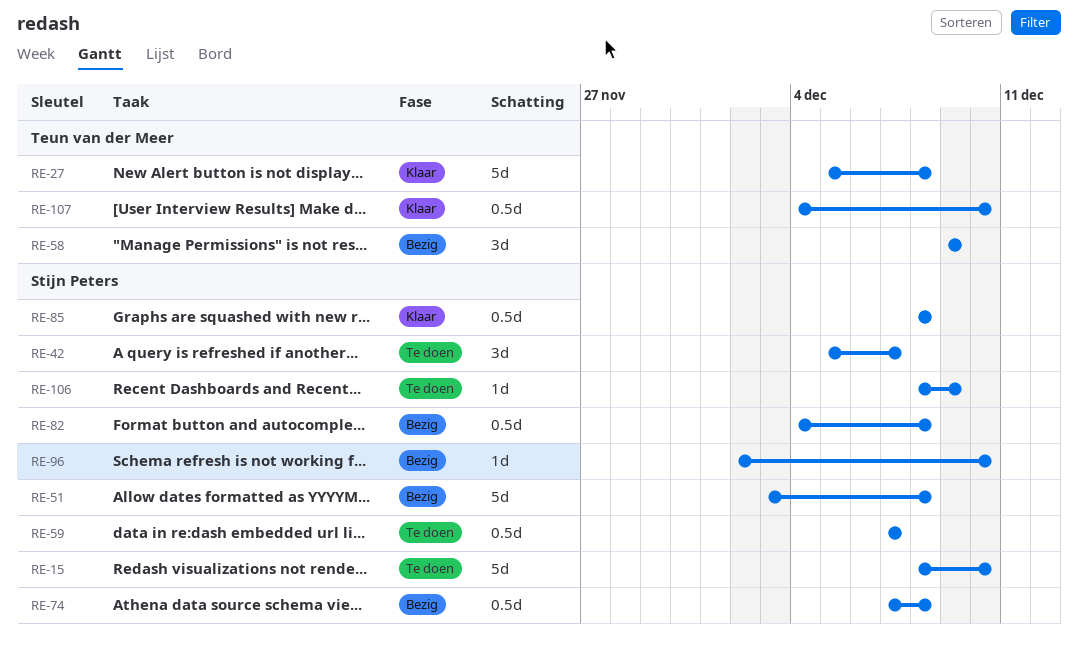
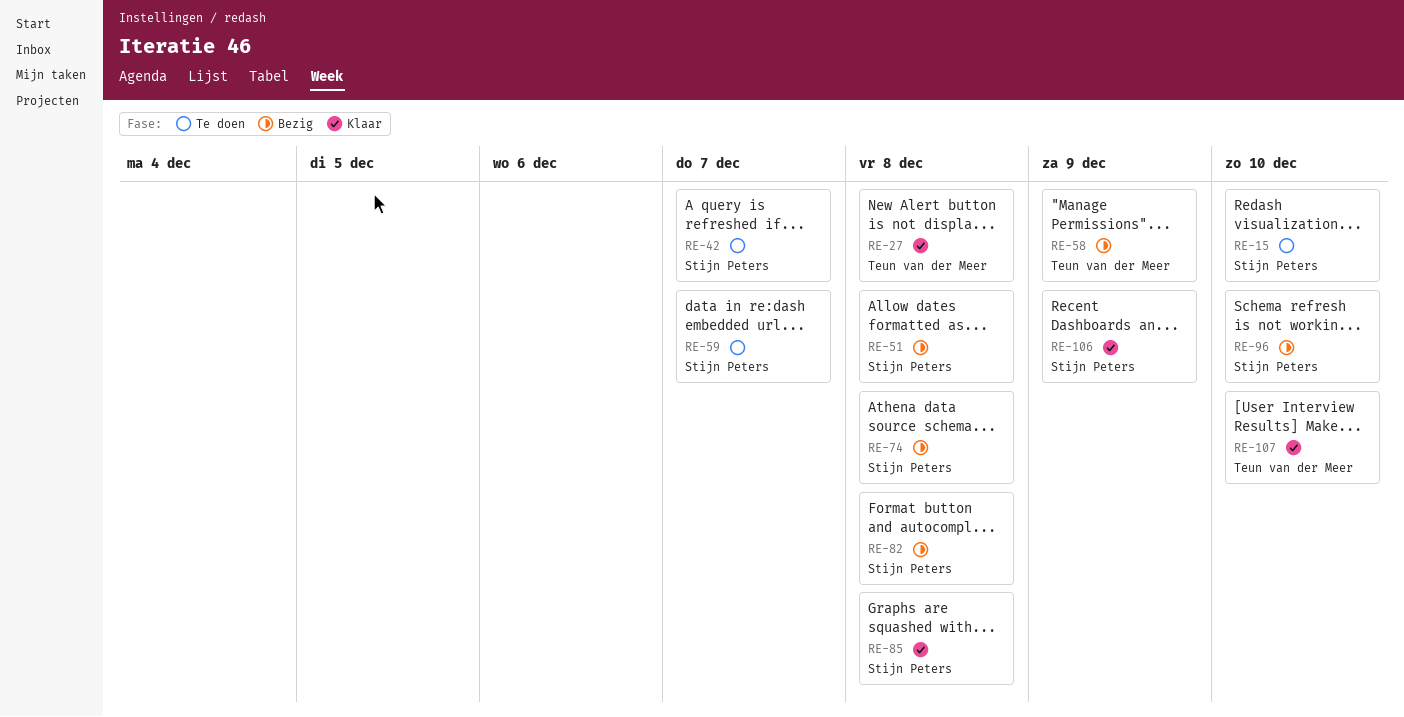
RE-106, status: Te doen -> Klaar

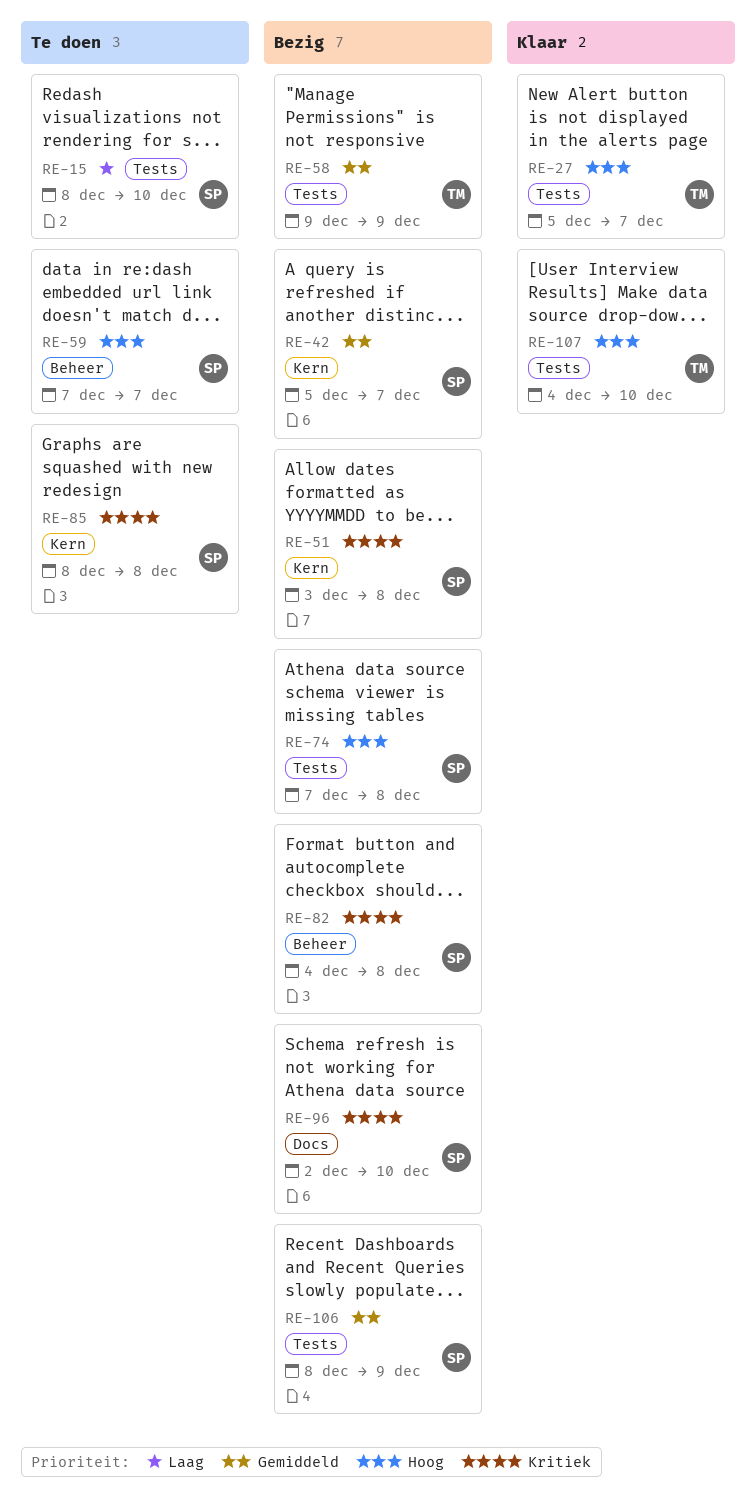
RE-27, due: Dec 8 -> Dec 7
RE-42, status: Te doen -> Bezig
RE-85, status: Klaar -> Te doen
RE-106, status: Klaar -> Bezig

